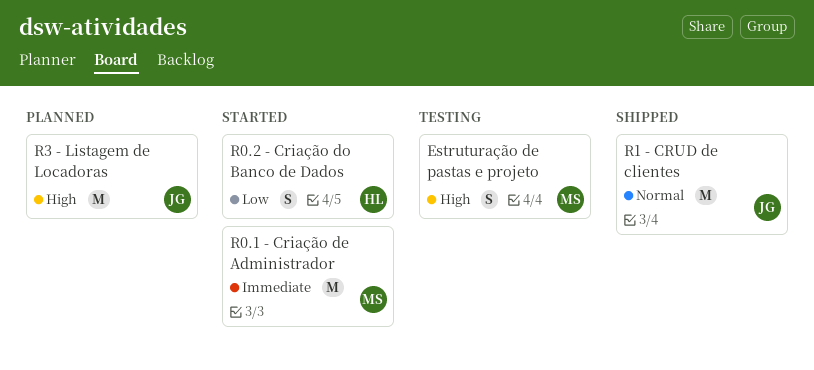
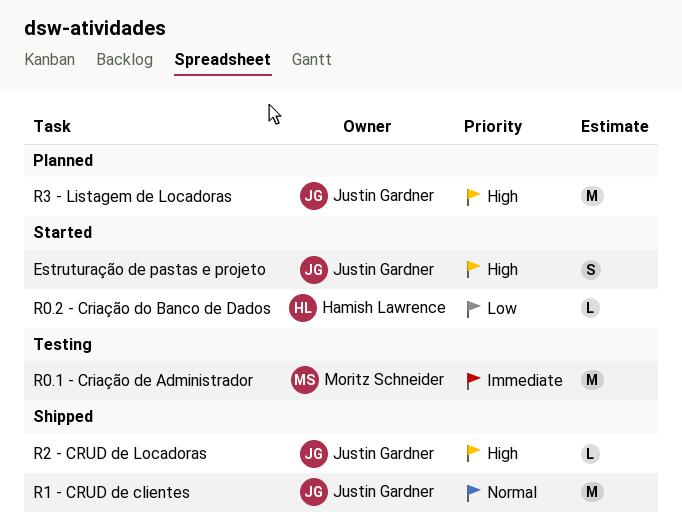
Estruturação de pastas e projeto, status: Testing -> Started
Estruturação de pastas e projeto, owner: Moritz Schneider -> Justin Gardner
R0.1 - Criação de Administrador, status: Started -> Testing
R0.2 - Criação do Banco de Dados, estimate: S -> L
R2 - CRUD de Locadoras: none -> present

